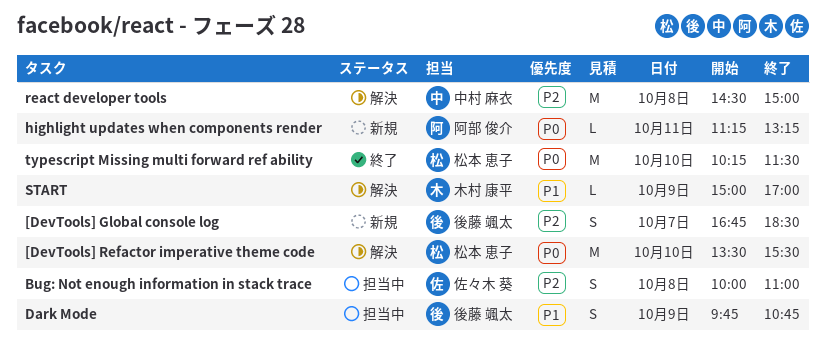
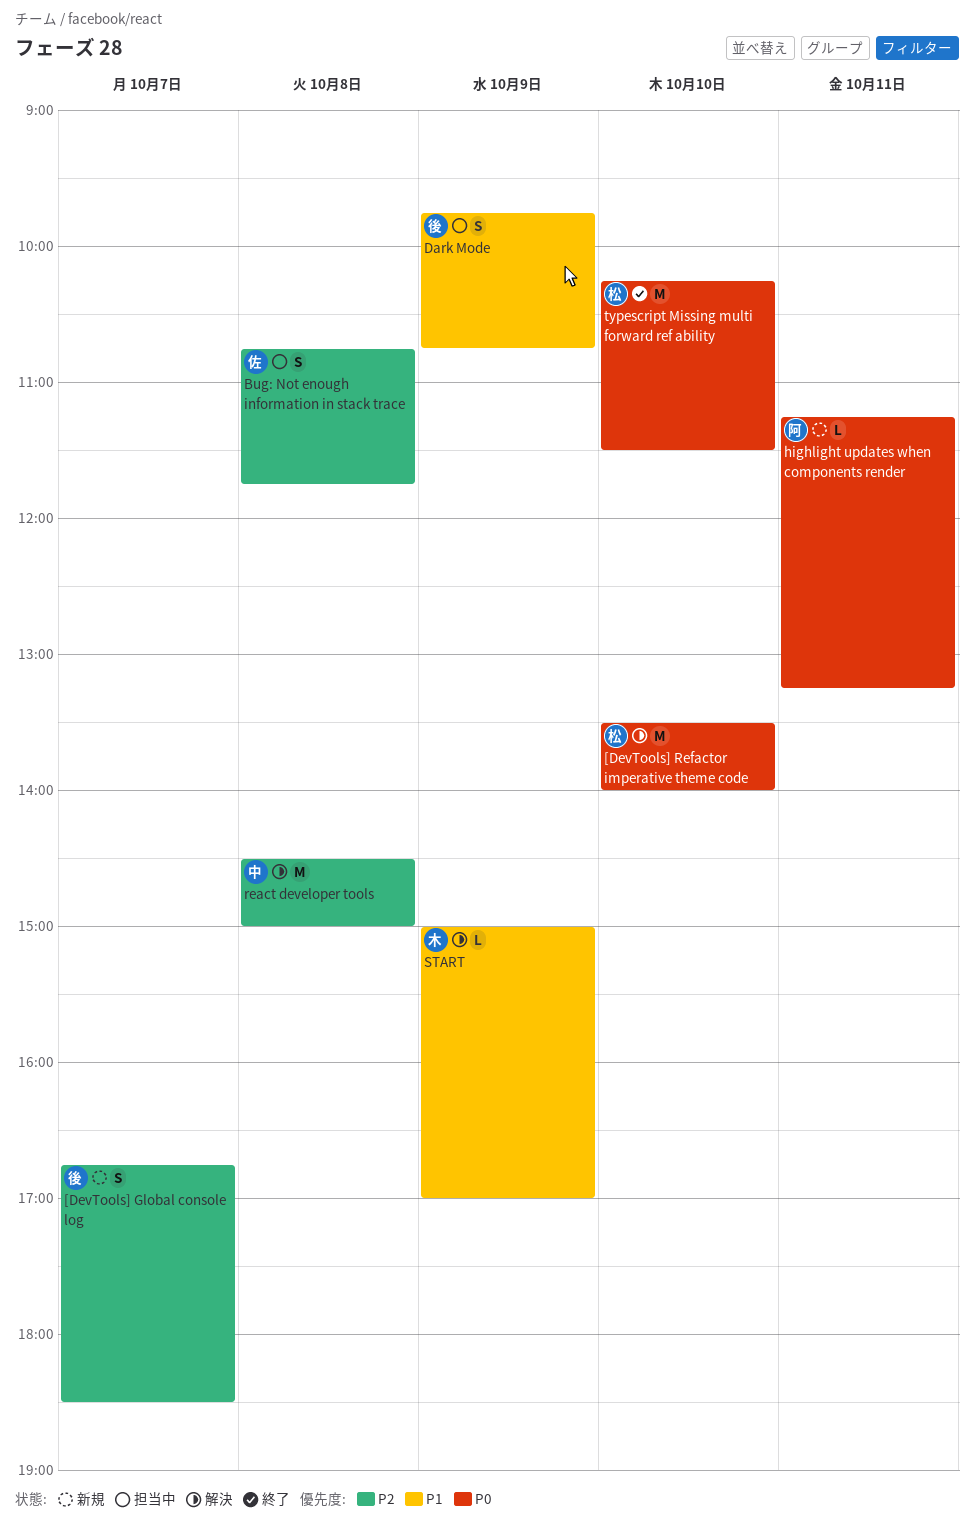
[DevTools] Refactor imperative theme code, ends: 15:30 -> 14:00
Bug: Not enough information in stack trace, begins: 10:00 -> 10:45
Bug: Not enough information in stack trace, ends: 11:00 -> 11:45

